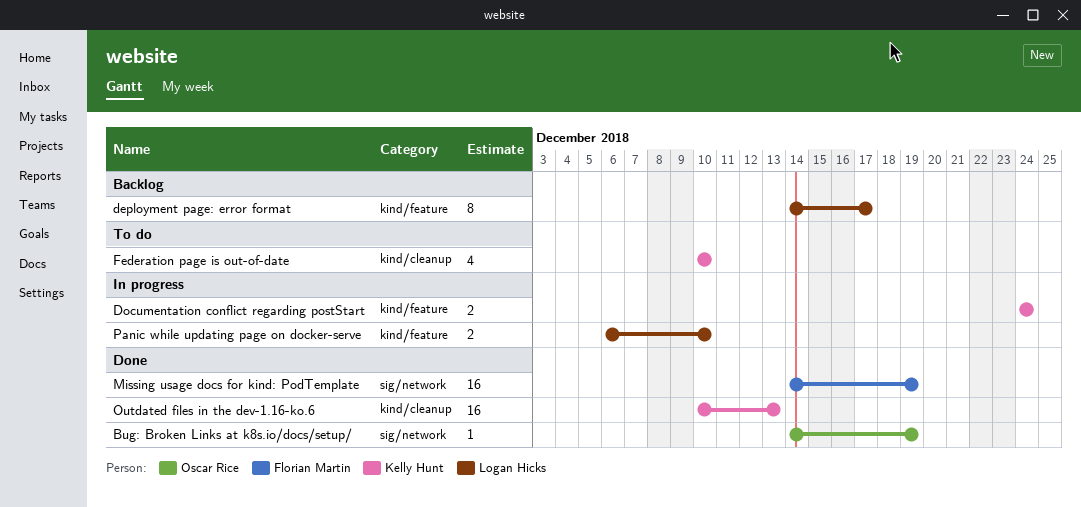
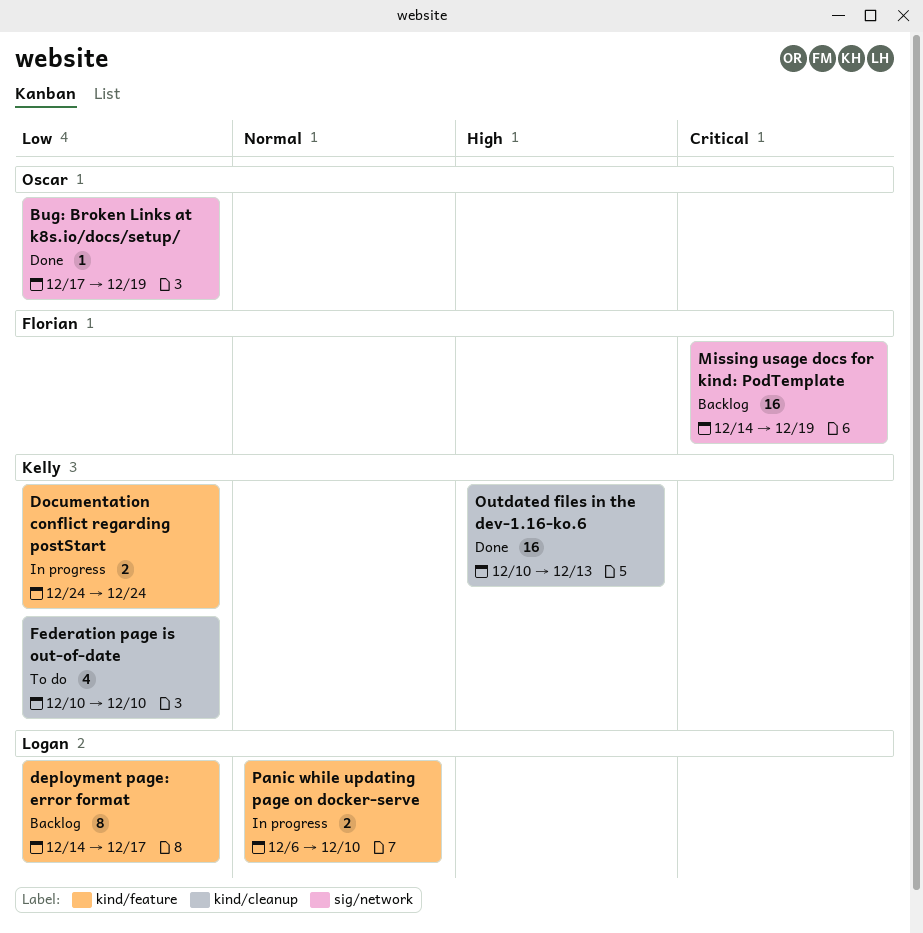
Bug: Broken Links at k8s.io/docs/setup/, start: Dec 14 -> Dec 17
Missing usage docs for kind: PodTemplate, status: Done -> Backlog

